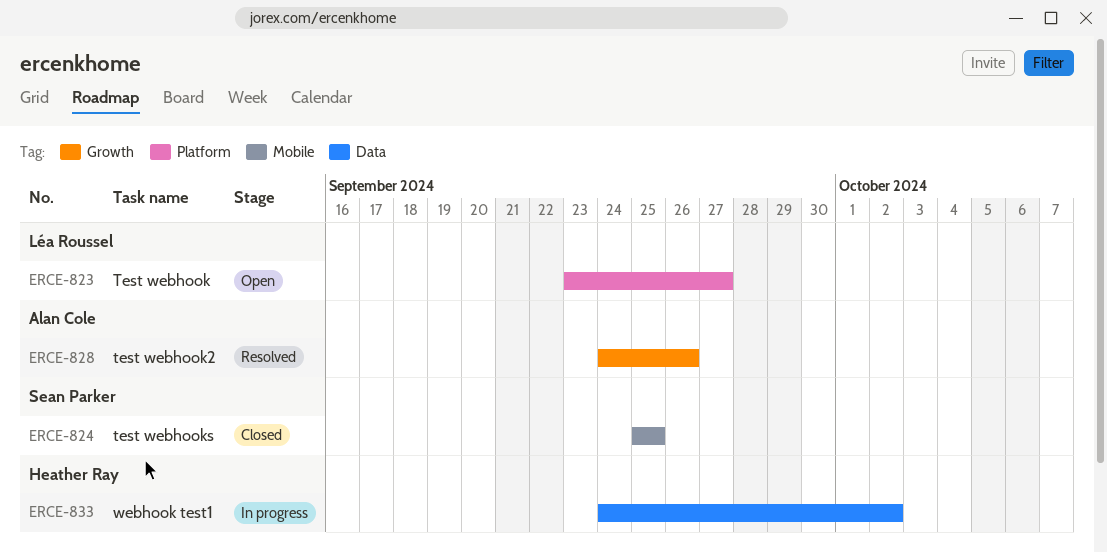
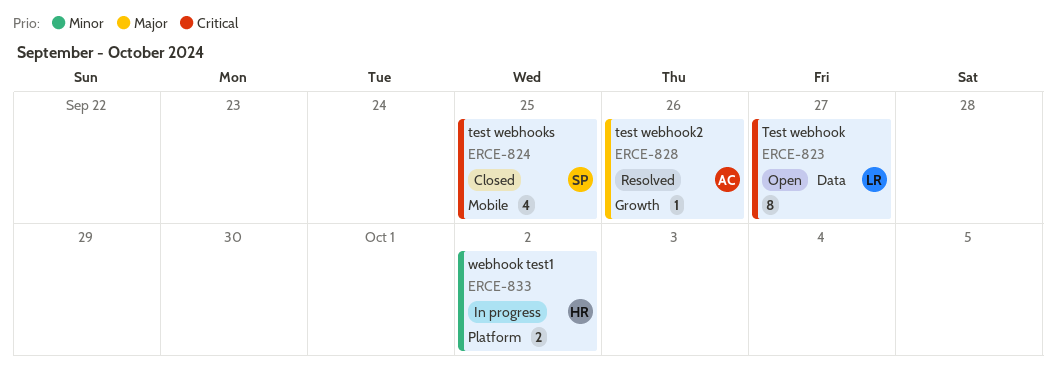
ERCE-823, label: Platform -> Data
ERCE-833, label: Data -> Platform

